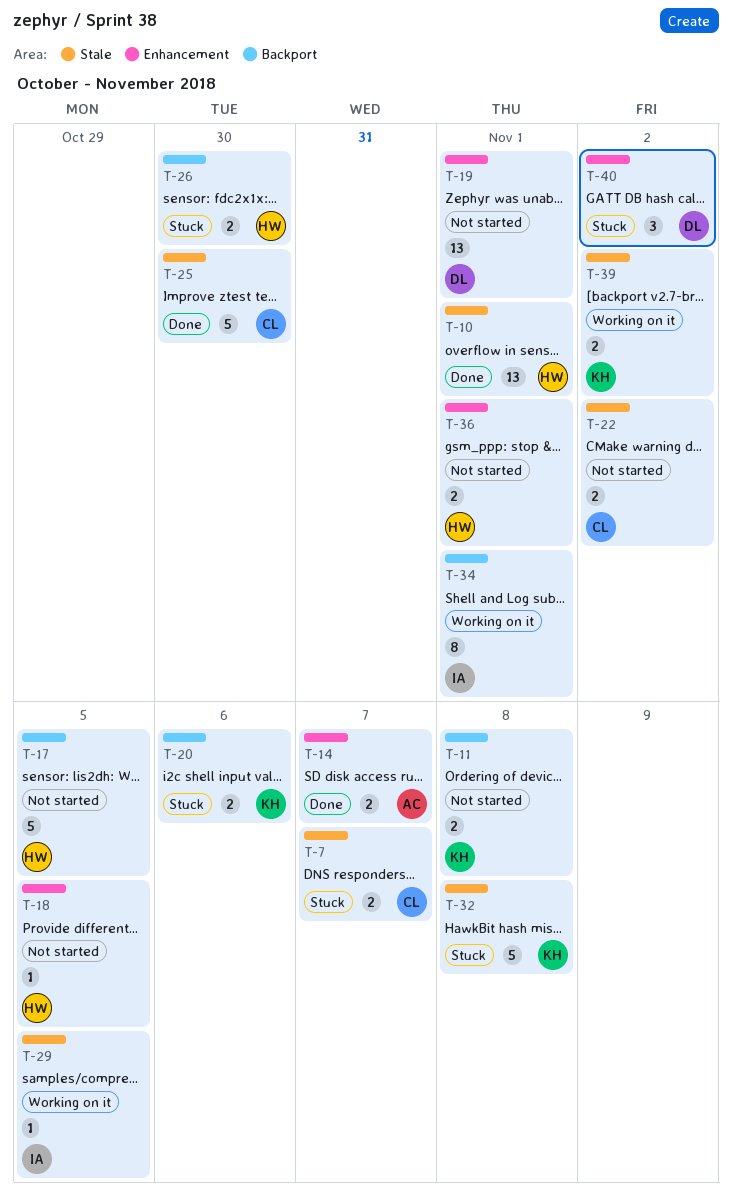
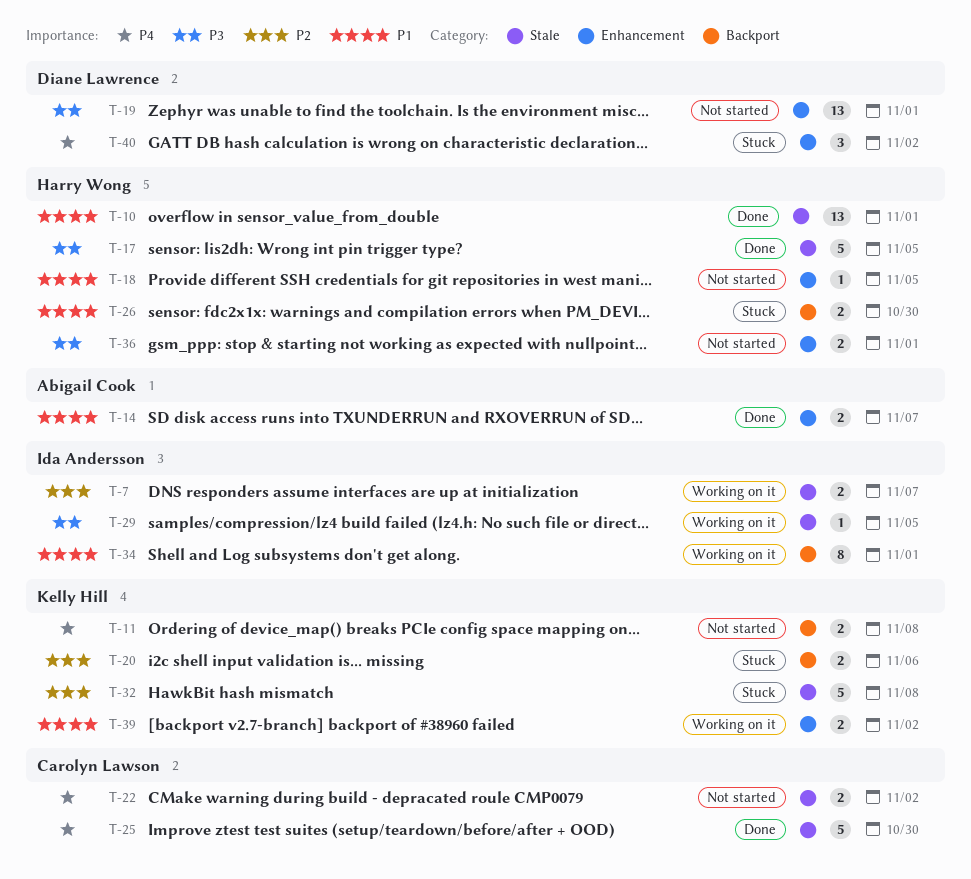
T-7, status: Stuck -> Working on it
T-7, owner: Carolyn Lawson -> Ida Andersson
T-17, status: Not started -> Done
T-17, label: Backport -> Stale
T-39, label: Stale -> Enhancement

